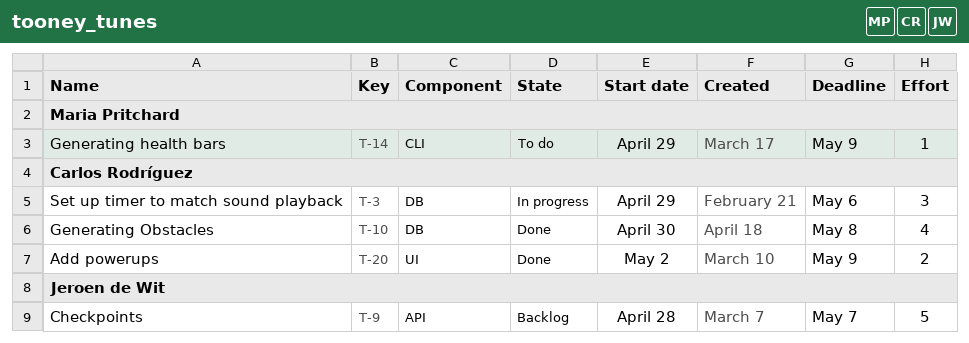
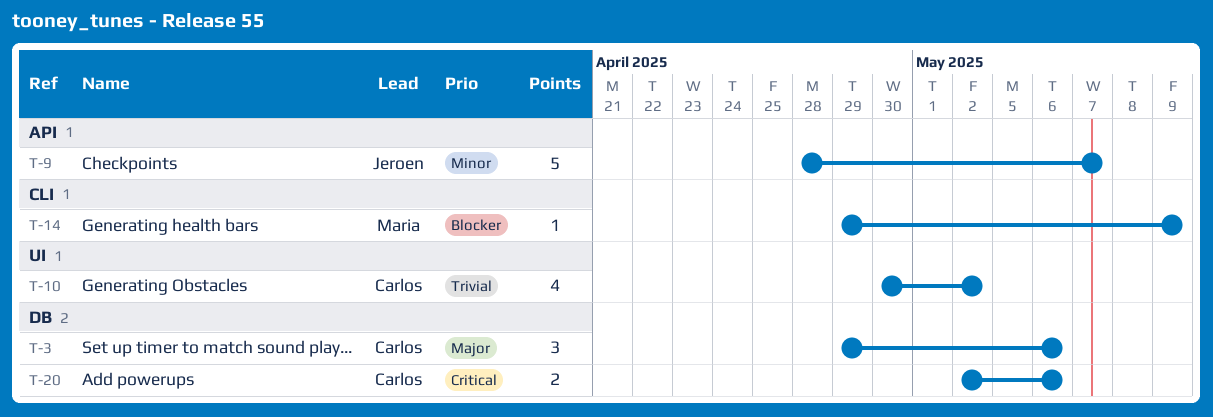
T-10, label: DB -> UI
T-10, due: May 8 -> May 2
T-20, label: UI -> DB
T-20, due: May 9 -> May 6

